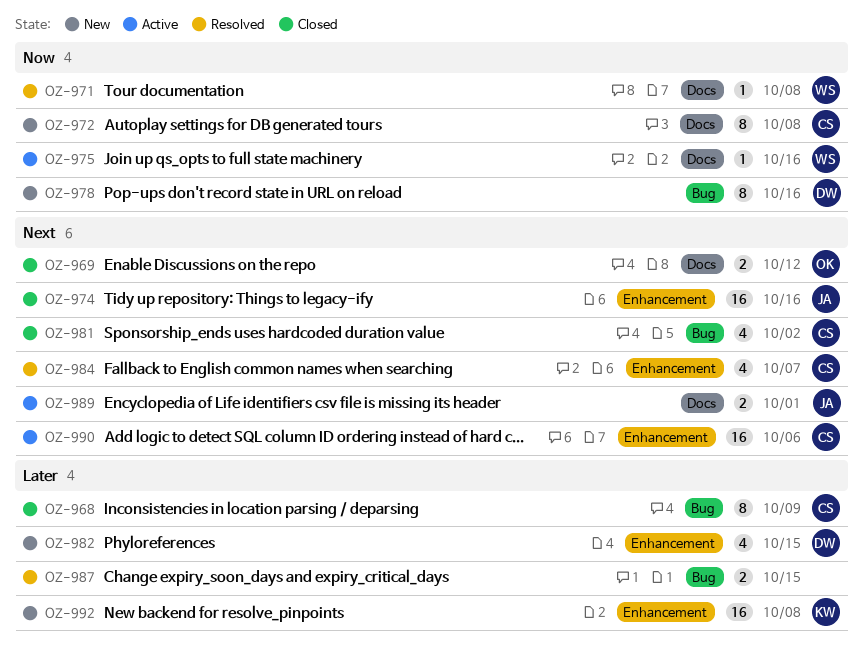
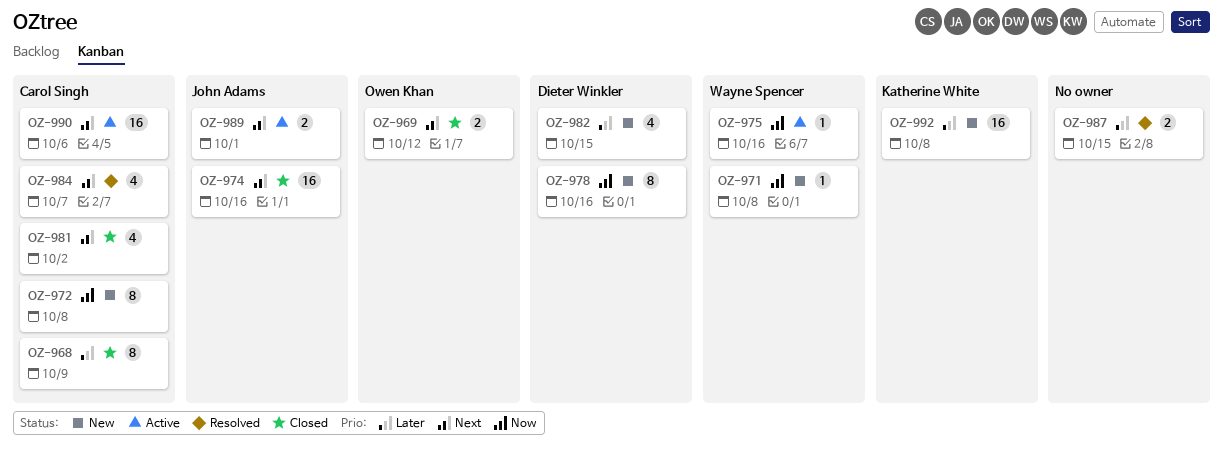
OZ-971, status: Resolved -> New

